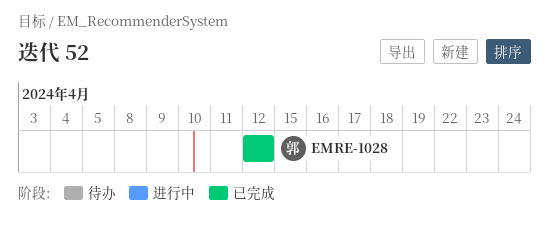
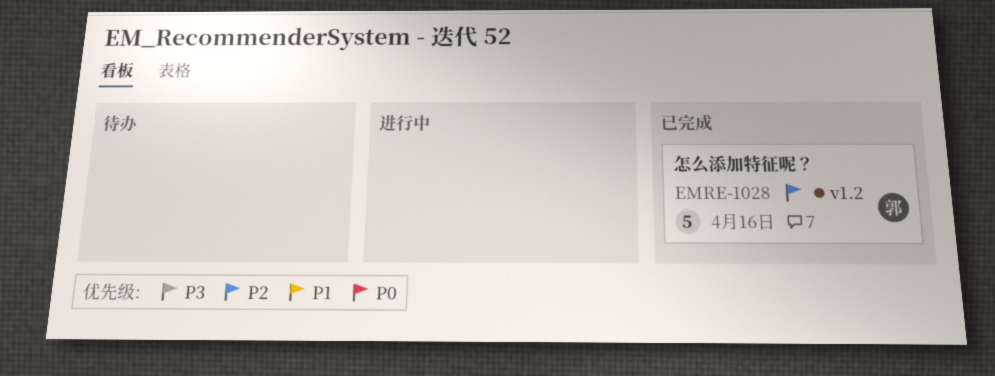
EMRE-1028, due: Apr 12 -> Apr 16

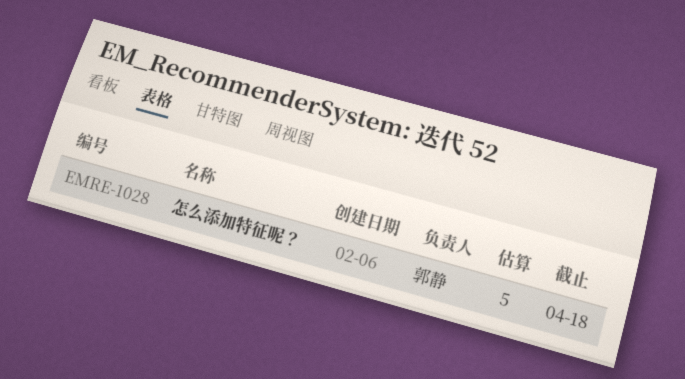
EMRE-1028, due: Apr 16 -> Apr 18

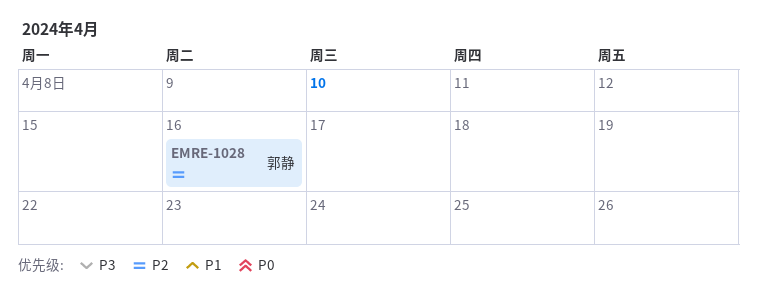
EMRE-1028, due: Apr 18 -> Apr 16

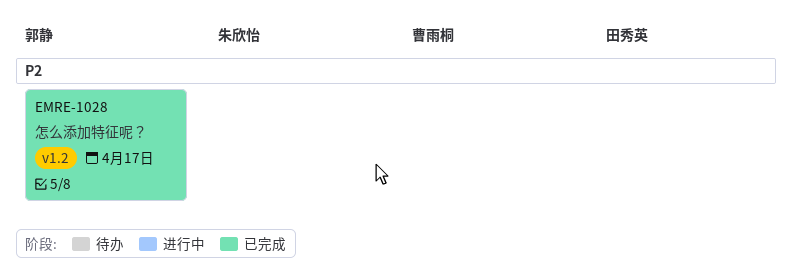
EMRE-1028, due: Apr 16 -> Apr 17

